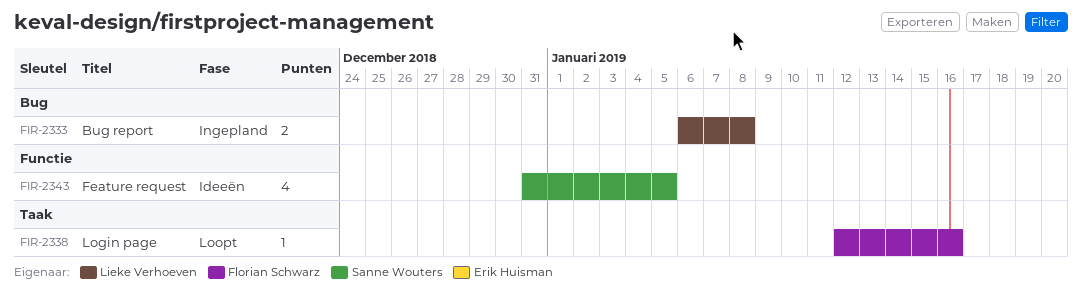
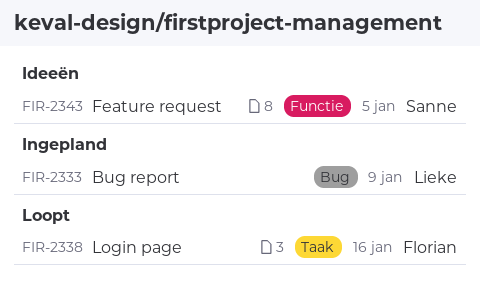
FIR-2333, due: Jan 8 -> Jan 9

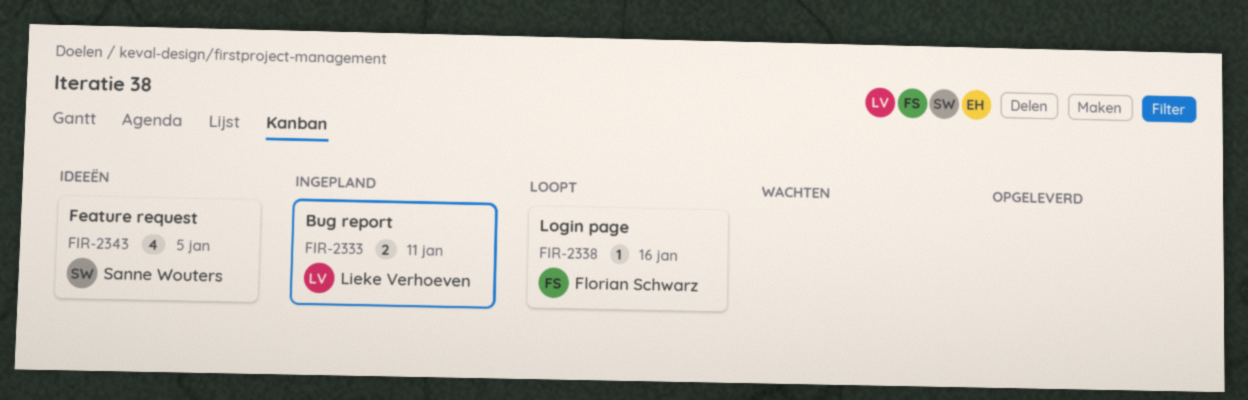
FIR-2333, due: Jan 9 -> Jan 11

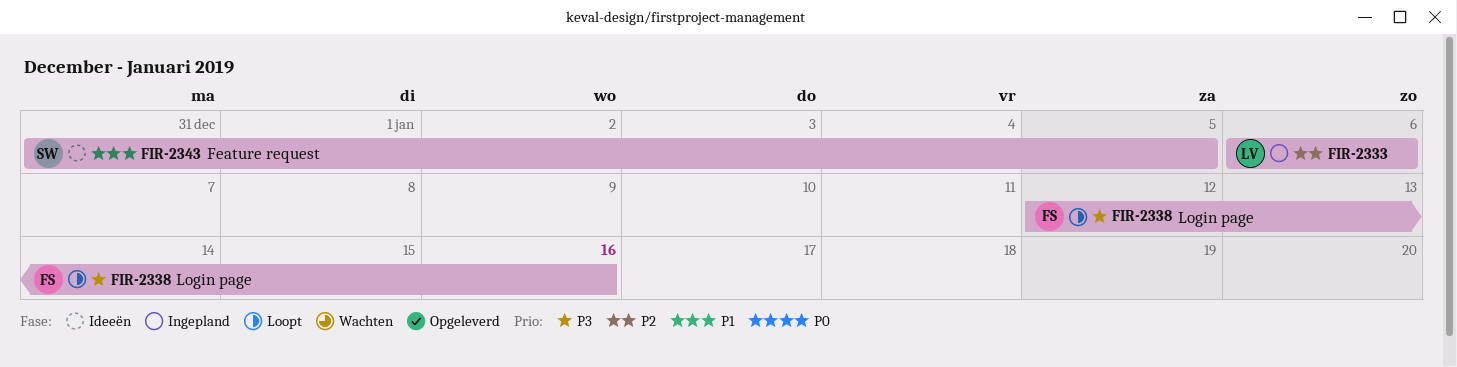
FIR-2333, due: Jan 11 -> Jan 6

